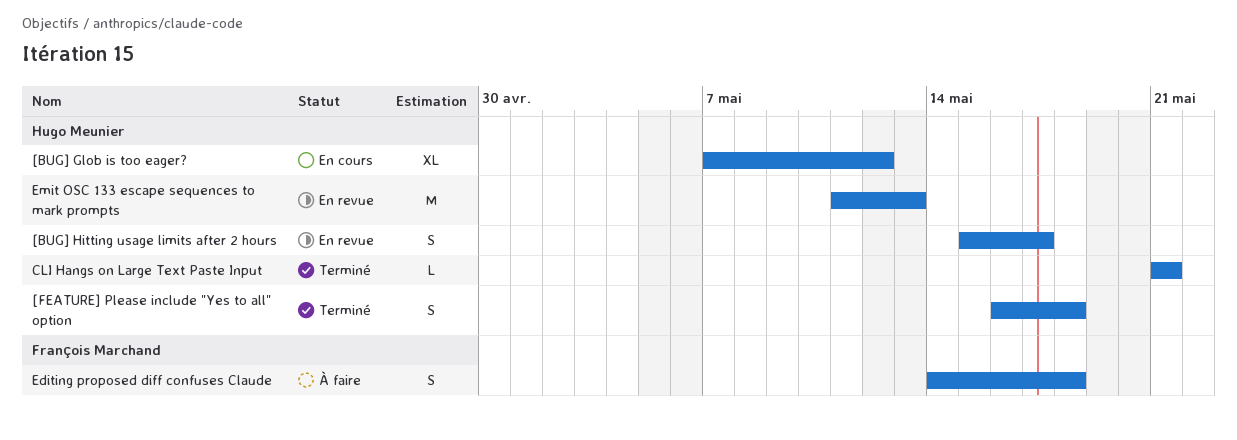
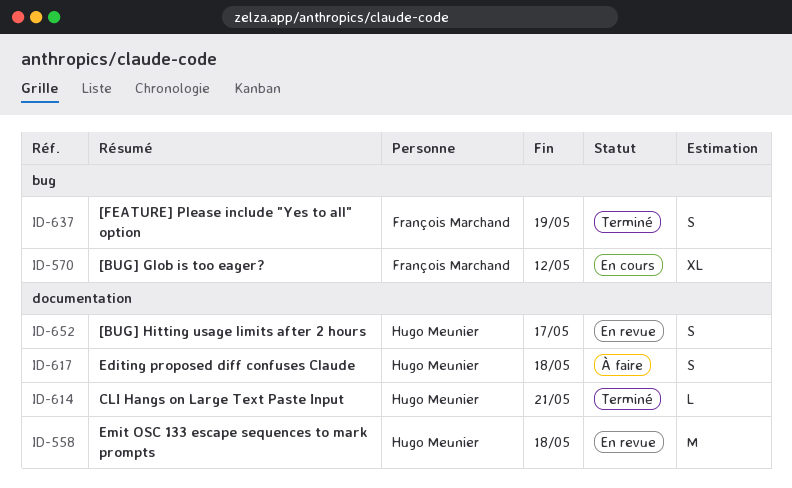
[BUG] Glob is too eager?, owner: Hugo Meunier -> François Marchand
[FEATURE] Please include "Yes to all" option, owner: Hugo Meunier -> François Marchand
[FEATURE] Please include "Yes to all" option, due: May 18 -> May 19
Editing proposed diff confuses Claude, owner: François Marchand -> Hugo Meunier
Emit OSC 133 escape sequences to mark prompts, due: May 13 -> May 18

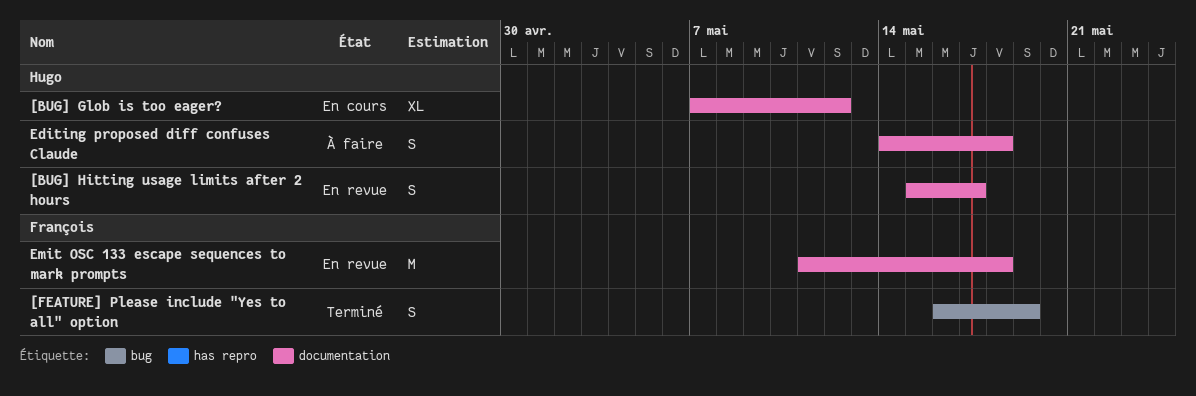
[BUG] Glob is too eager?, owner: François Marchand -> Hugo Meunier
[BUG] Glob is too eager?, label: bug -> documentation
CLI Hangs on Large Text Paste Input: present -> none
Emit OSC 133 escape sequences to mark prompts, owner: Hugo Meunier -> François Marchand

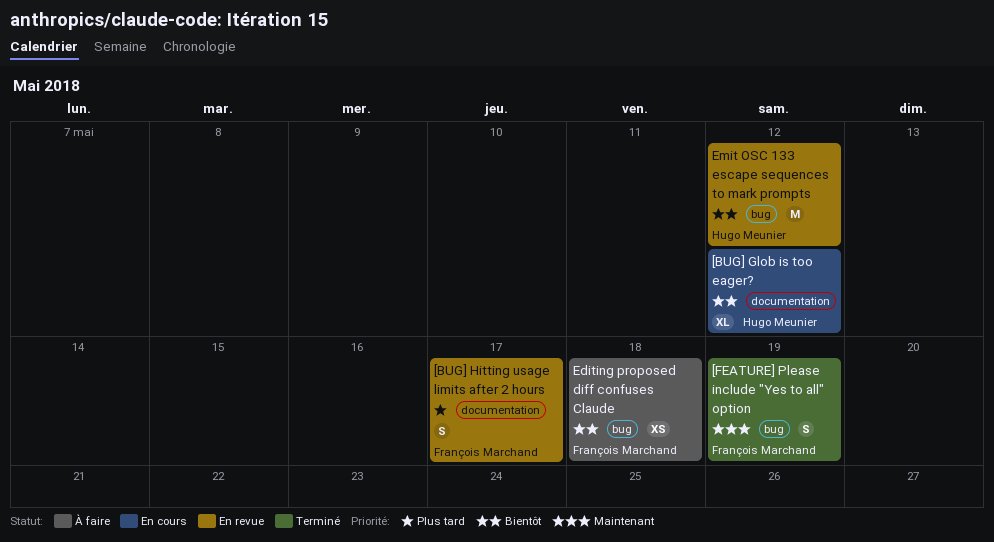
[BUG] Hitting usage limits after 2 hours, owner: Hugo Meunier -> François Marchand
Editing proposed diff confuses Claude, owner: Hugo Meunier -> François Marchand
Editing proposed diff confuses Claude, label: documentation -> bug
Editing proposed diff confuses Claude, estimate: S -> XS
Emit OSC 133 escape sequences to mark prompts, owner: François Marchand -> Hugo Meunier
Emit OSC 133 escape sequences to mark prompts, label: documentation -> bug
Emit OSC 133 escape sequences to mark prompts, due: May 18 -> May 12

